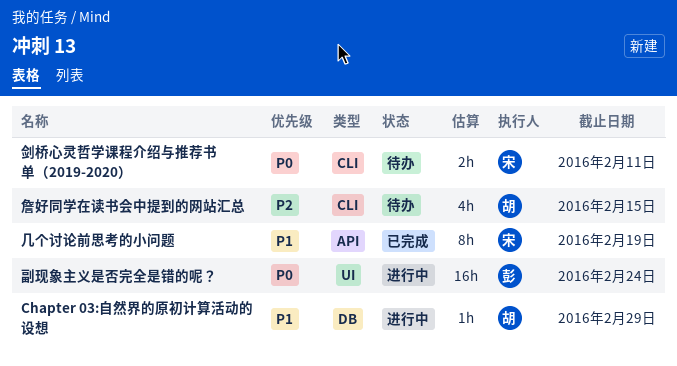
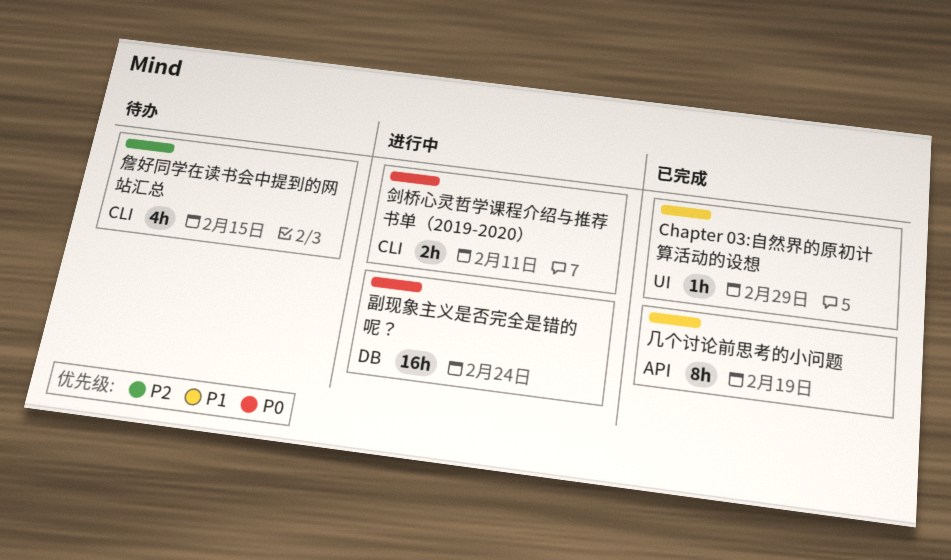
Chapter 03:自然界的原初计算活动的设想, status: 进行中 -> 已完成
Chapter 03:自然界的原初计算活动的设想, label: DB -> UI
剑桥心灵哲学课程介绍与推荐书单（2019-2020）, status: 待办 -> 进行中
副现象主义是否完全是错的呢？, label: UI -> DB

